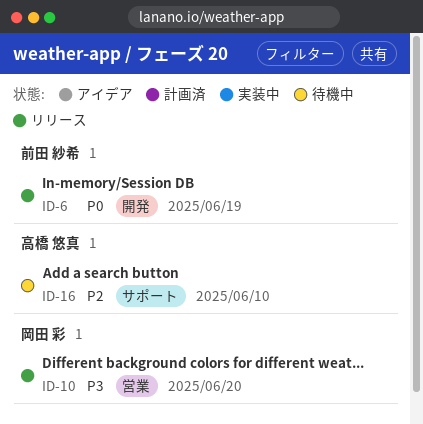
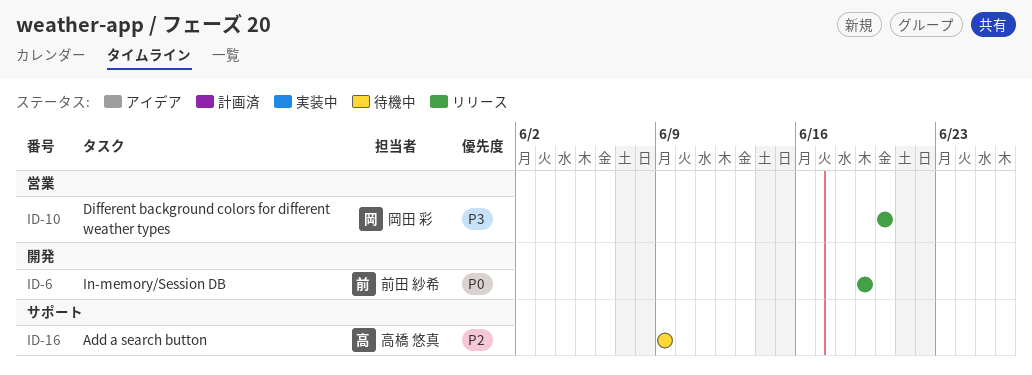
ID-16, due: Jun 10 -> Jun 9

